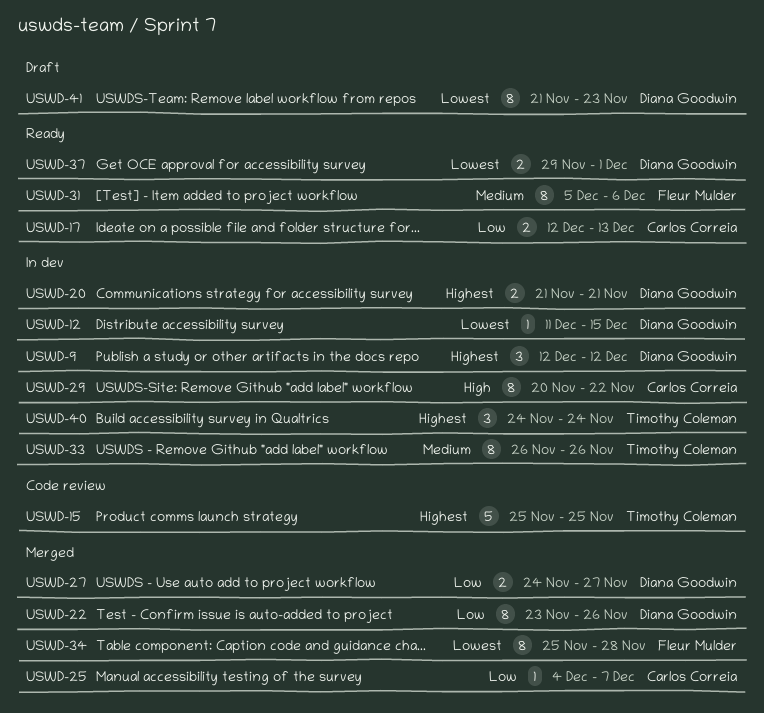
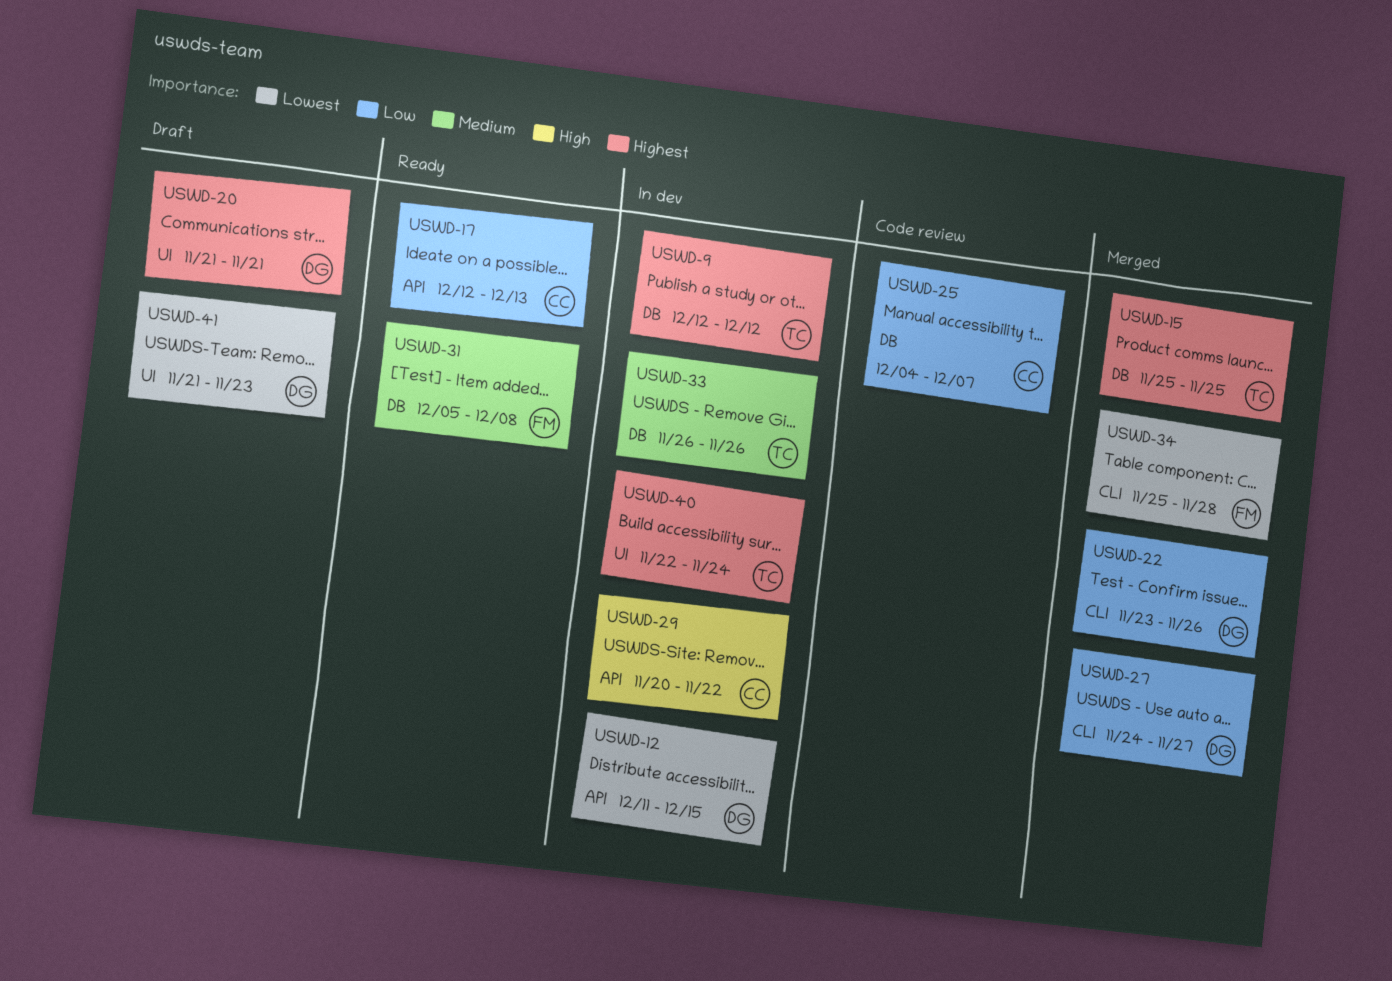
USWD-9, owner: Diana Goodwin -> Timothy Coleman
USWD-15, status: Code review -> Merged
USWD-20, status: In dev -> Draft
USWD-25, status: Merged -> Code review
USWD-31, due: Dec 6 -> Dec 8
USWD-37: present -> none
USWD-40, start: Nov 24 -> Nov 22

